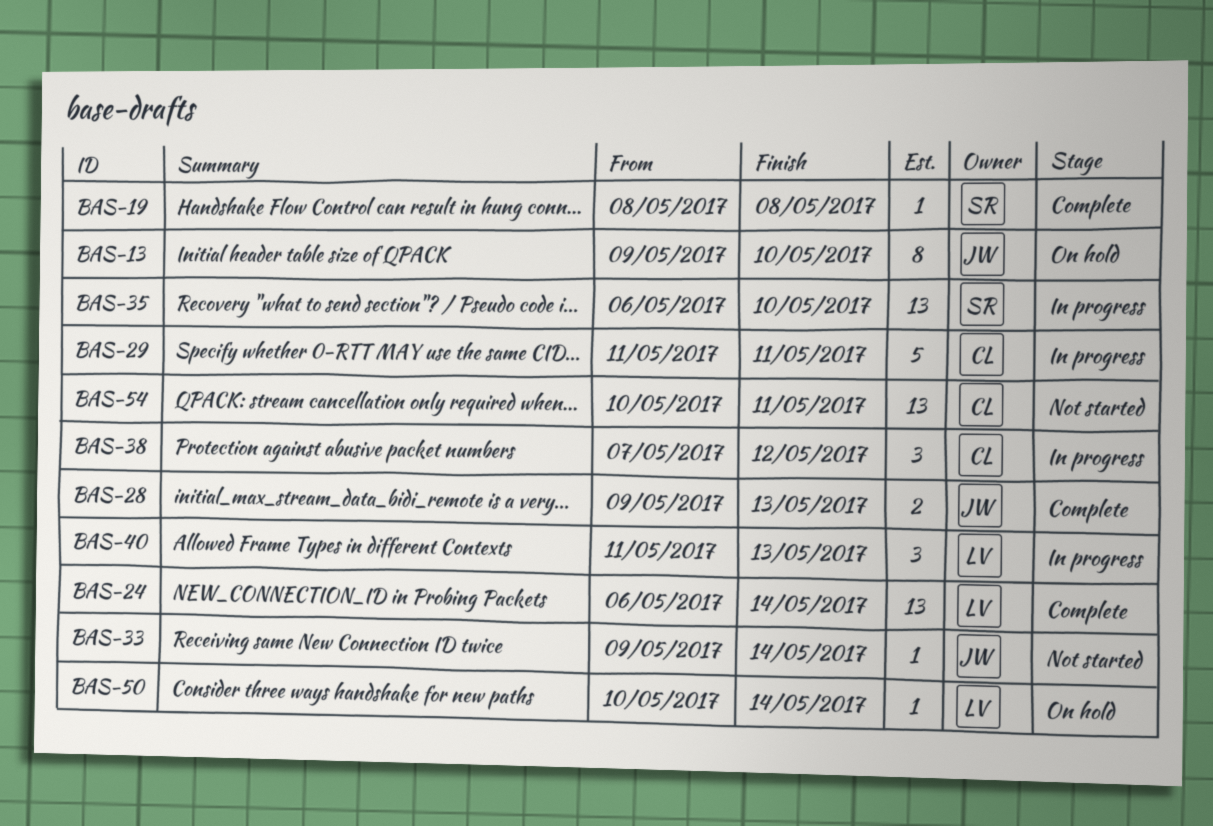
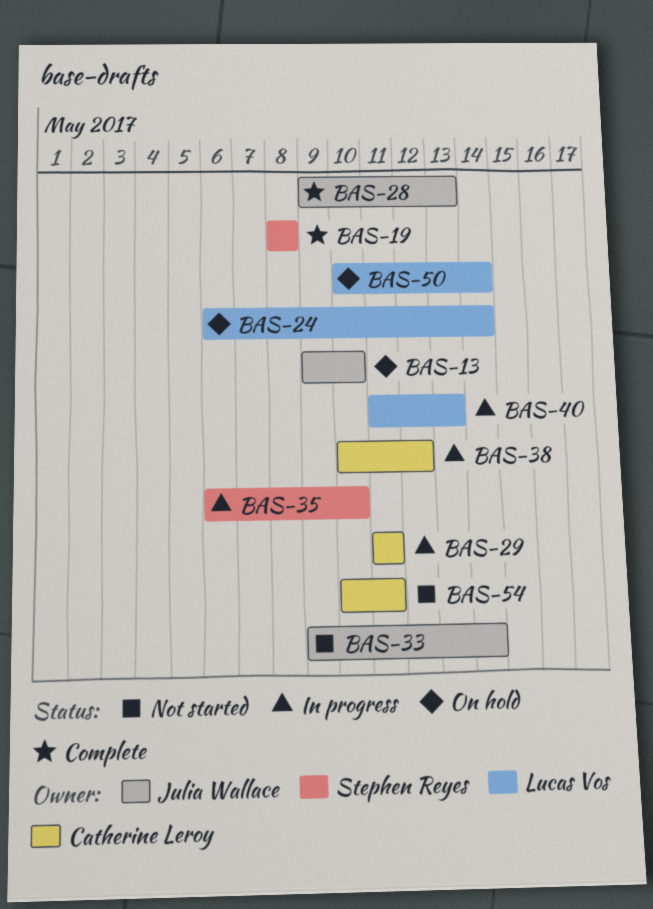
BAS-24, status: Complete -> On hold
BAS-38, start: May 7 -> May 10

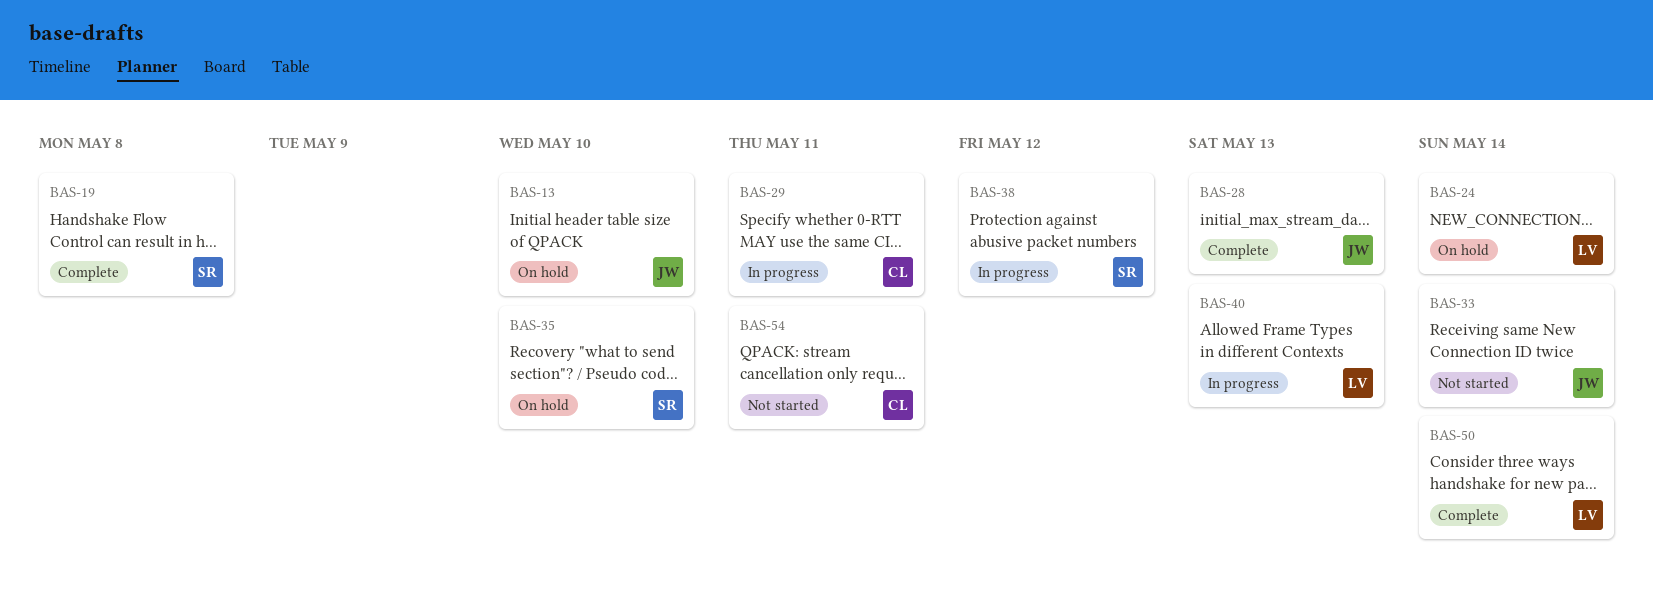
BAS-35, status: In progress -> On hold
BAS-38, owner: Catherine Leroy -> Stephen Reyes
BAS-50, status: On hold -> Complete

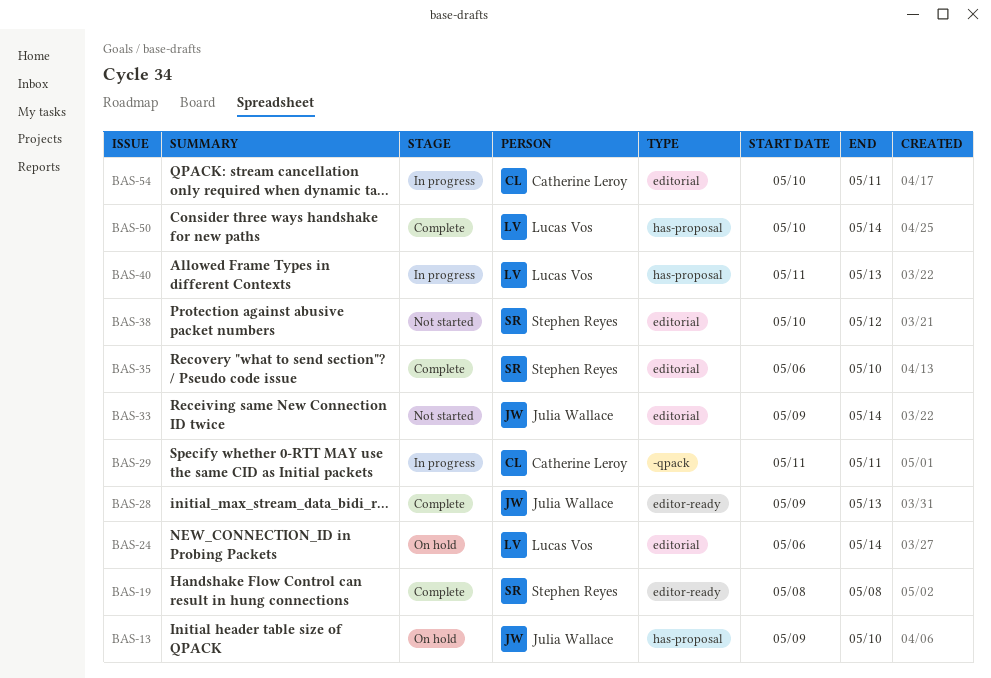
BAS-35, status: On hold -> Complete
BAS-38, status: In progress -> Not started
BAS-54, status: Not started -> In progress

